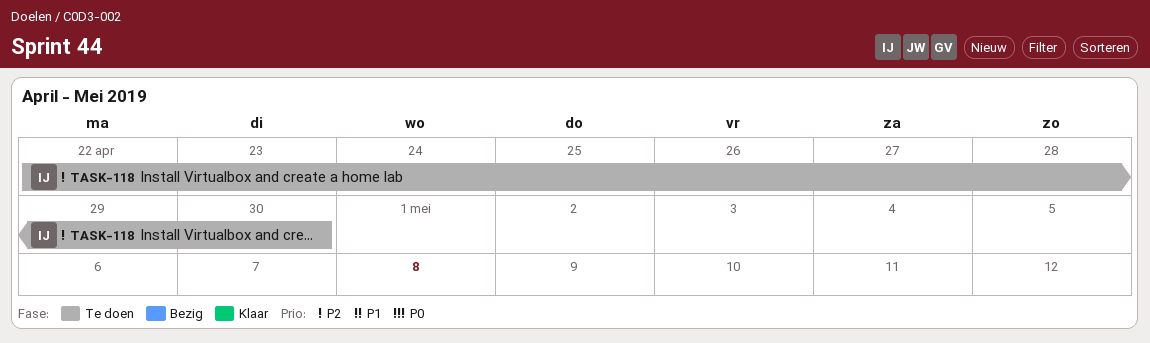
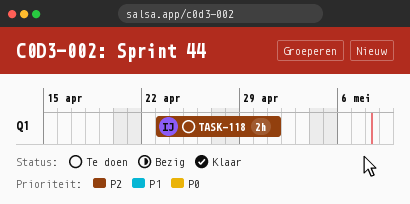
TASK-118, start: Apr 22 -> Apr 23
TASK-118, due: Apr 30 -> May 1

